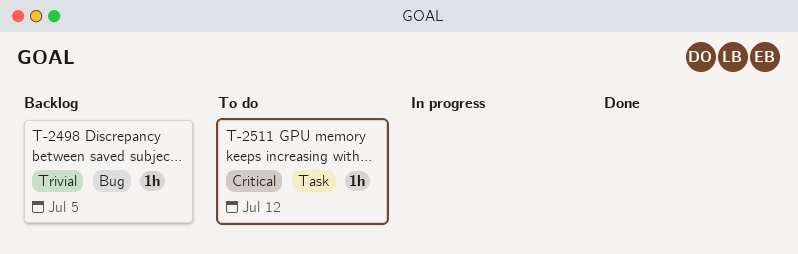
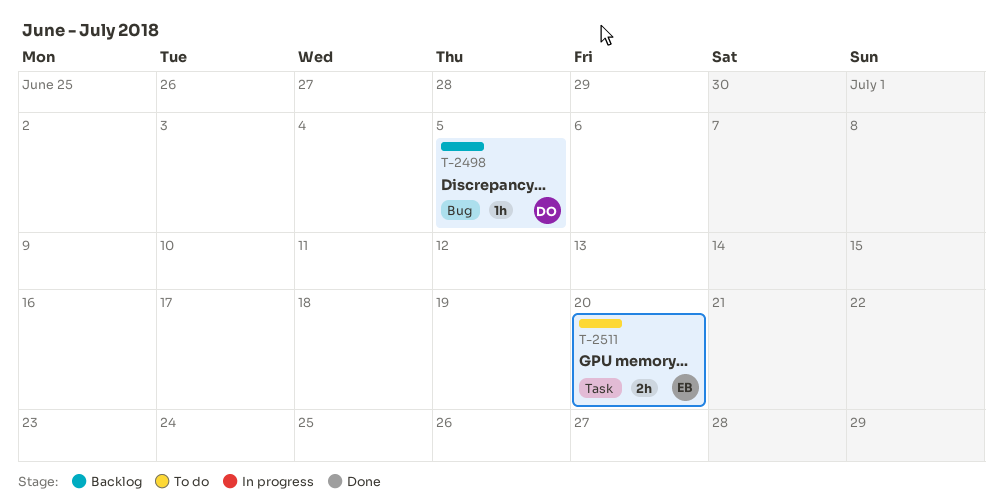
T-2511, estimate: 1h -> 2h
T-2511, due: Jul 12 -> Jul 20

